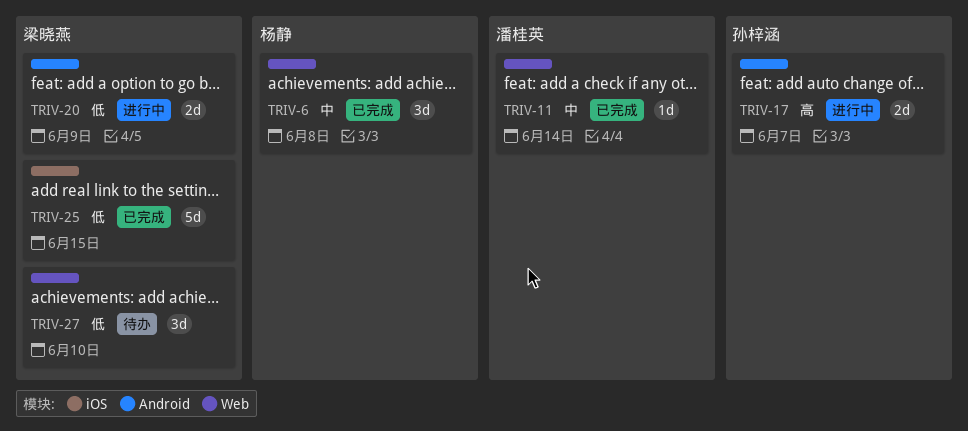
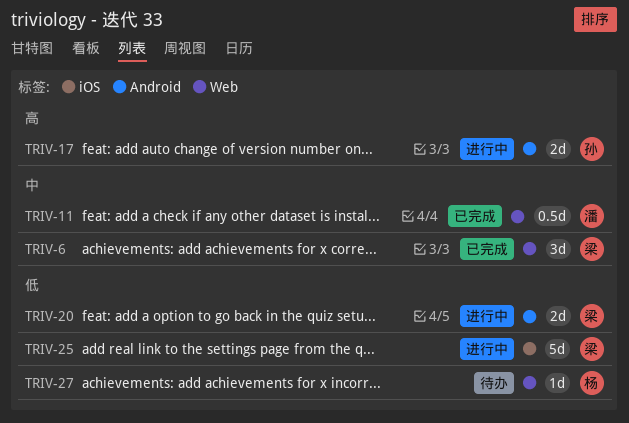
TRIV-6, owner: 杨静 -> 梁晓燕
TRIV-11, estimate: 1d -> 0.5d
TRIV-25, status: 已完成 -> 进行中
TRIV-27, owner: 梁晓燕 -> 杨静
TRIV-27, estimate: 3d -> 1d

